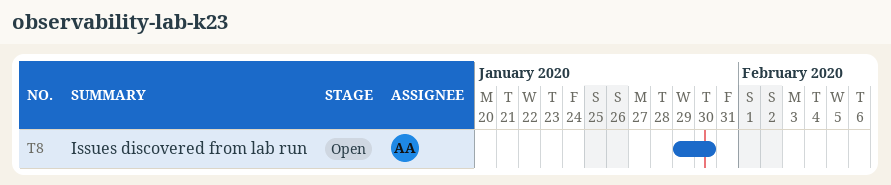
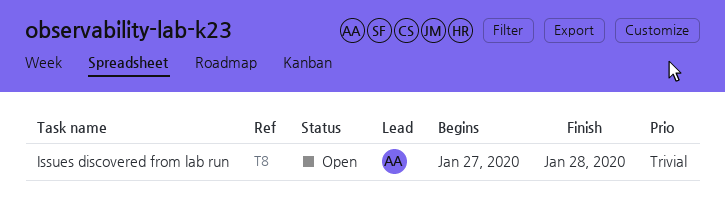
T8, start: Jan 29 -> Jan 27
T8, due: Jan 30 -> Jan 28

